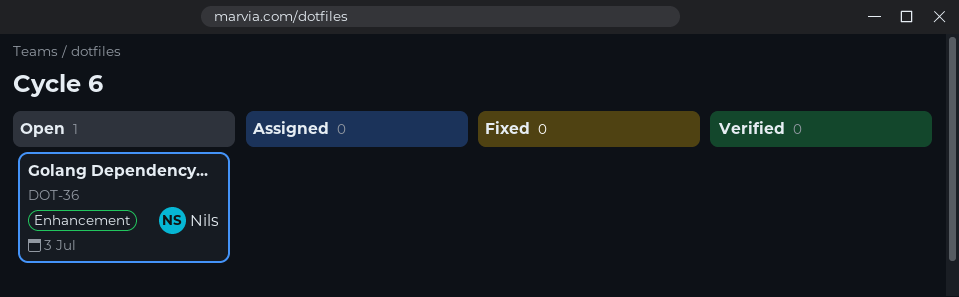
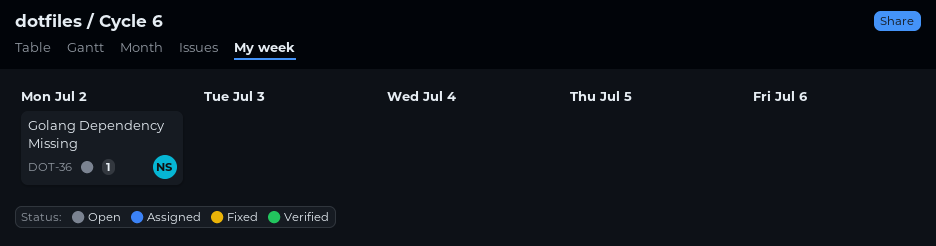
DOT-36, due: Jul 3 -> Jul 2

